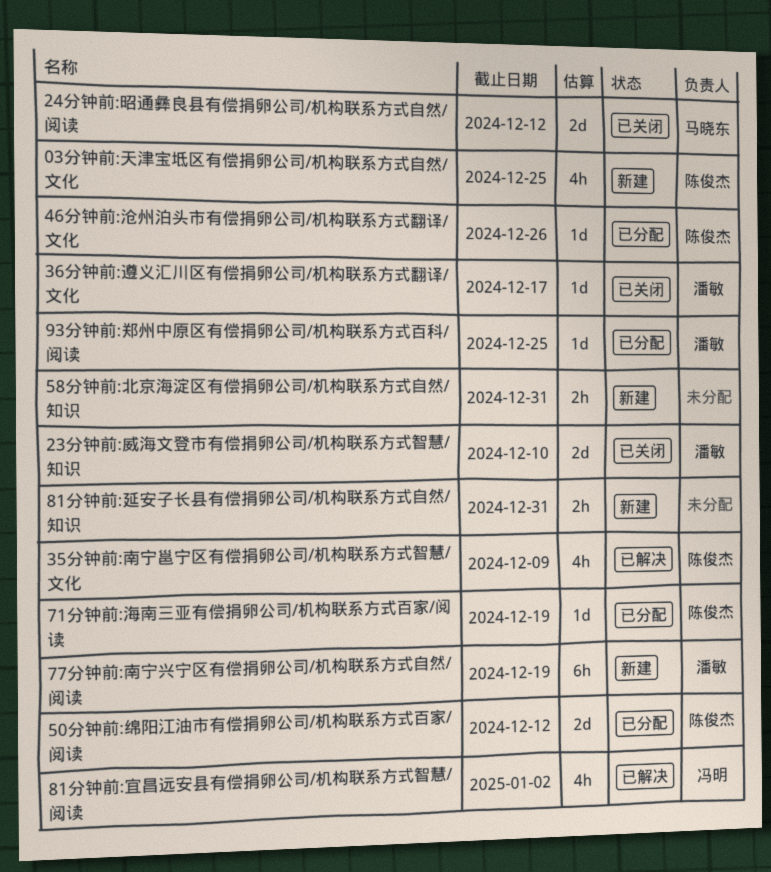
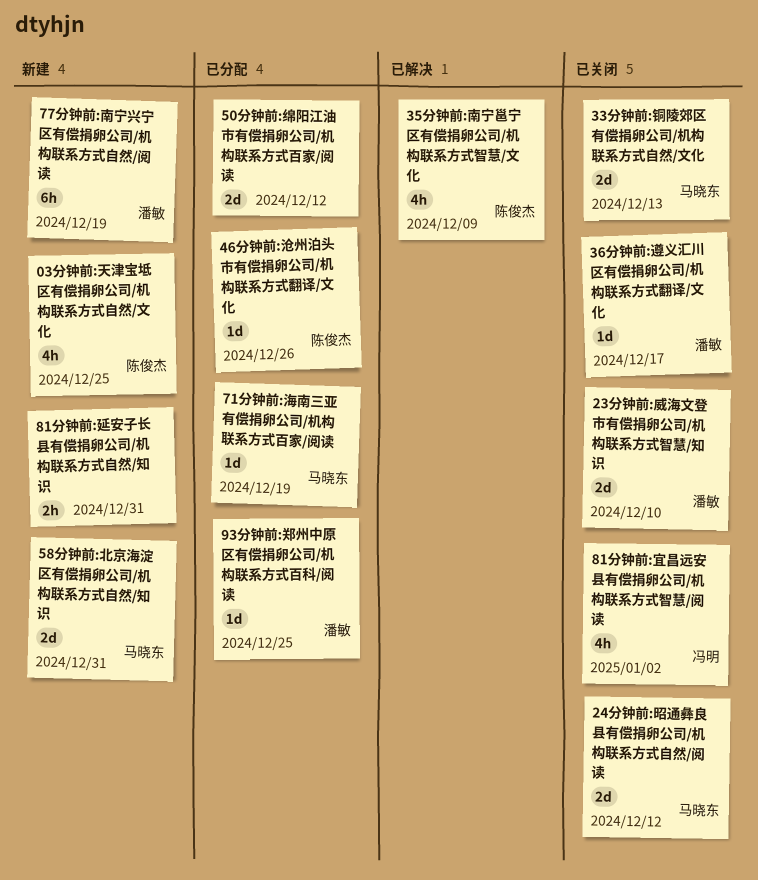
33分钟前:铜陵郊区有偿捐卵公司/机构联系方式自然/文化: none -> present
50分钟前:绵阳江油市有偿捐卵公司/机构联系方式百家/阅读, owner: 陈俊杰 -> none
58分钟前:北京海淀区有偿捐卵公司/机构联系方式自然/知识, owner: none -> 马晓东
58分钟前:北京海淀区有偿捐卵公司/机构联系方式自然/知识, estimate: 2h -> 2d
71分钟前:海南三亚有偿捐卵公司/机构联系方式百家/阅读, owner: 陈俊杰 -> 马晓东
81分钟前:宜昌远安县有偿捐卵公司/机构联系方式智慧/阅读, status: 已解决 -> 已关闭

